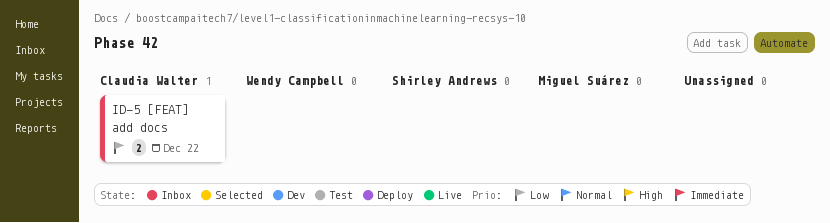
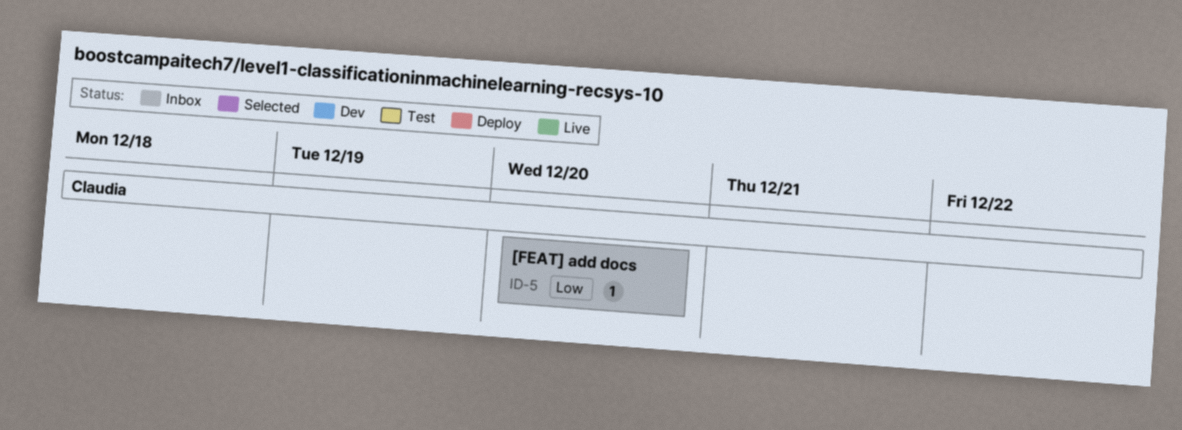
ID-5, estimate: 2 -> 1
ID-5, due: Dec 22 -> Dec 20

